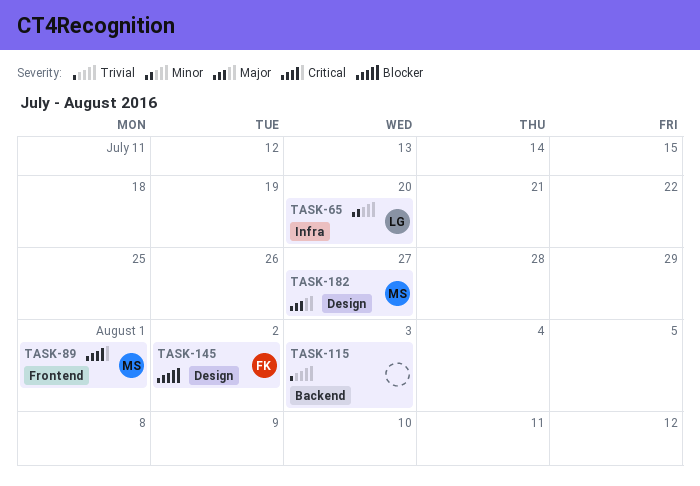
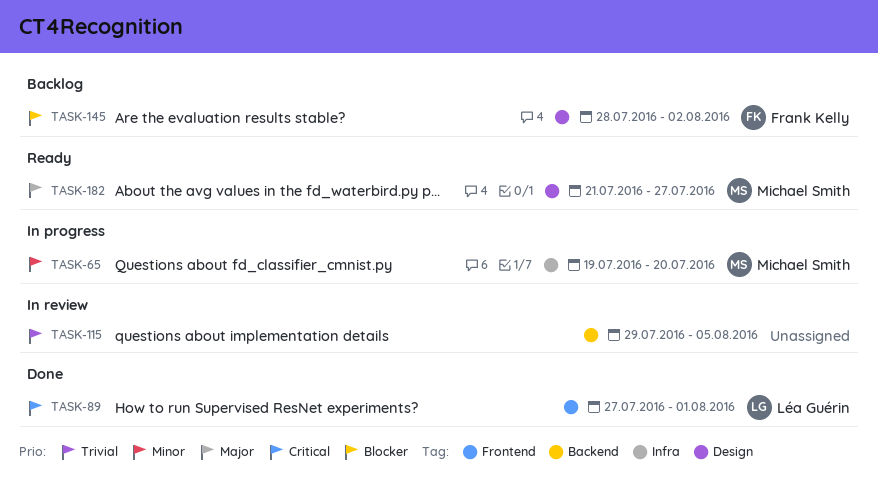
TASK-65, owner: Léa Guérin -> Michael Smith
TASK-89, owner: Michael Smith -> Léa Guérin
TASK-115, due: Aug 3 -> Aug 5

